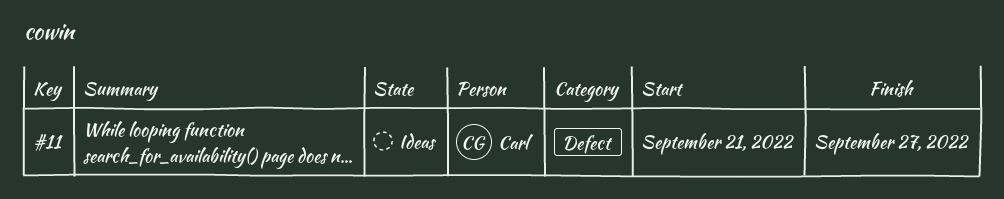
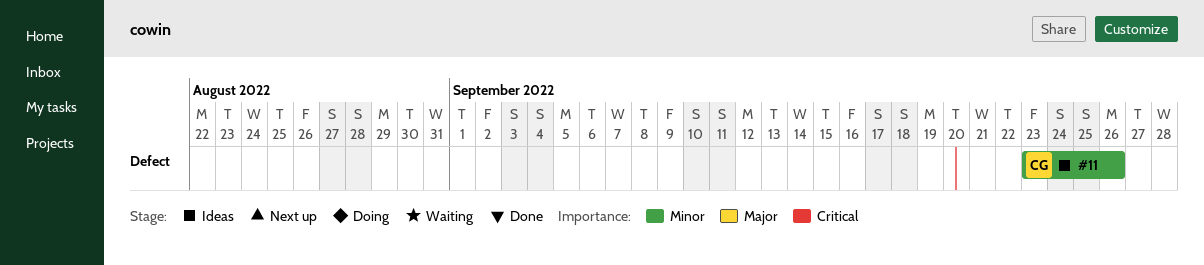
#11, start: Sep 21 -> Sep 23
#11, due: Sep 27 -> Sep 26

